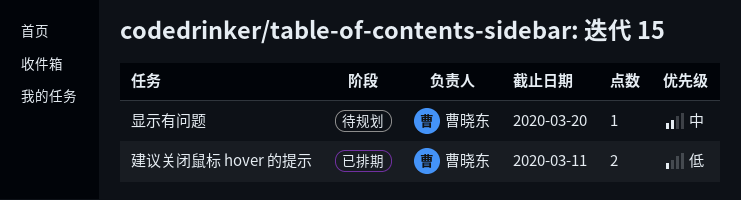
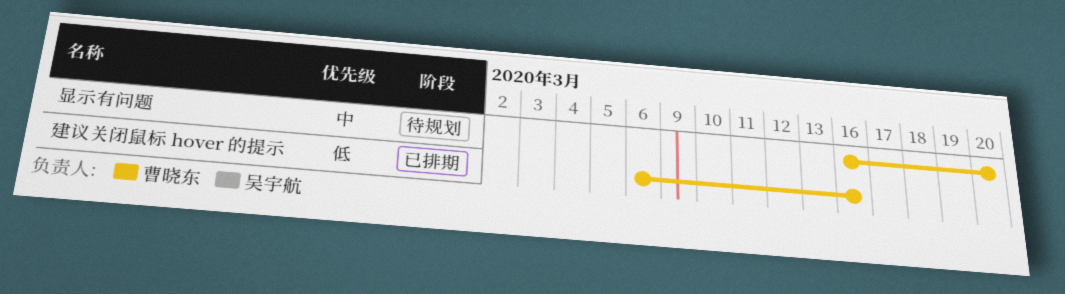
建议关闭鼠标 hover 的提示, due: Mar 11 -> Mar 16

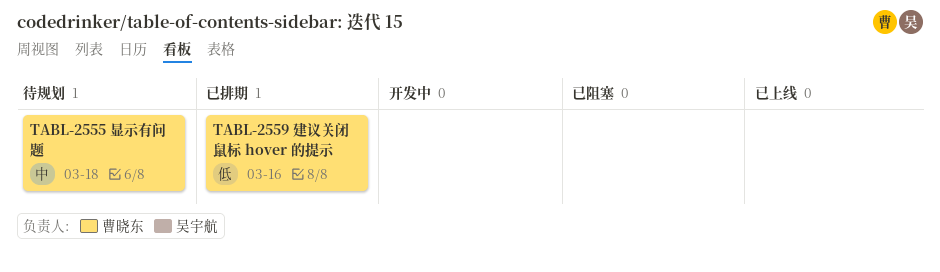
显示有问题, due: Mar 20 -> Mar 18

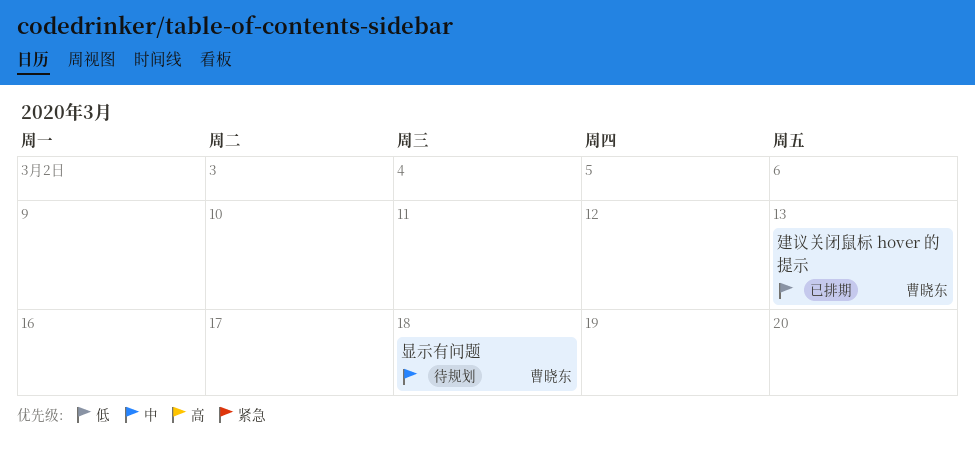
建议关闭鼠标 hover 的提示, due: Mar 16 -> Mar 13

